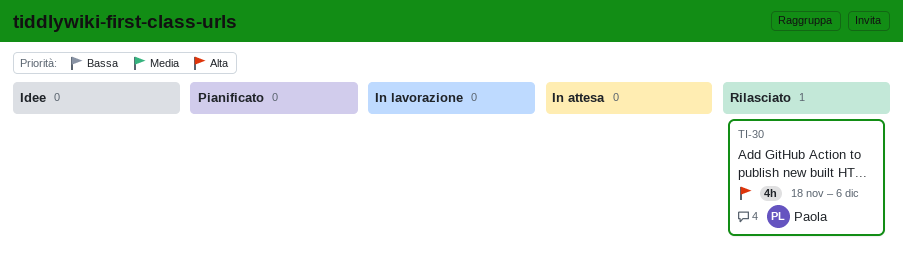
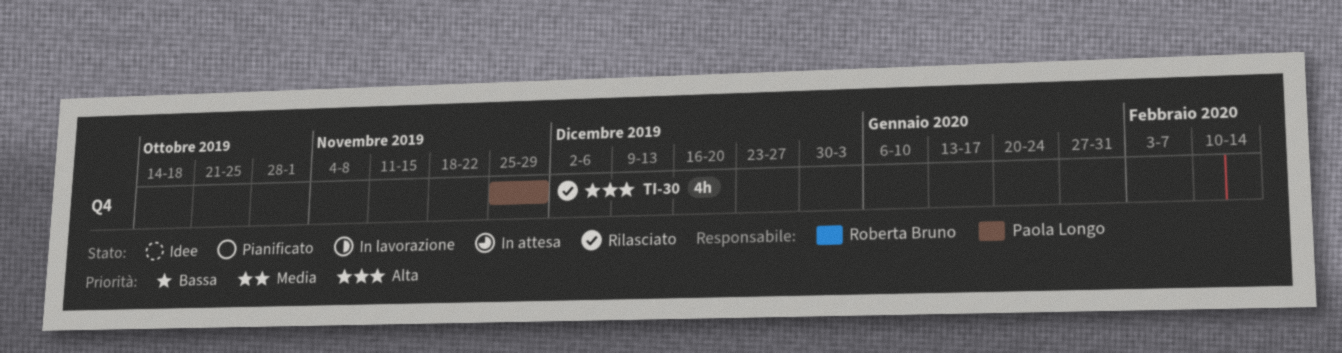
TI-30, start: Nov 18 -> Nov 25
TI-30, due: Dec 6 -> Nov 29

